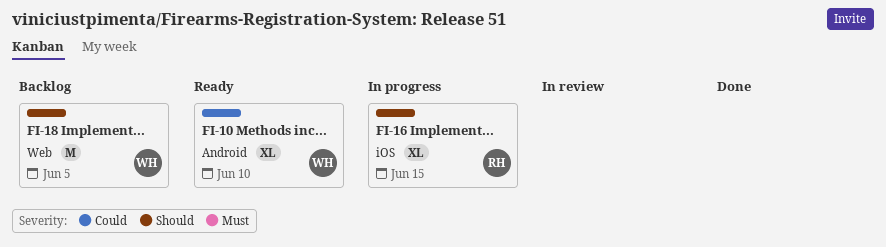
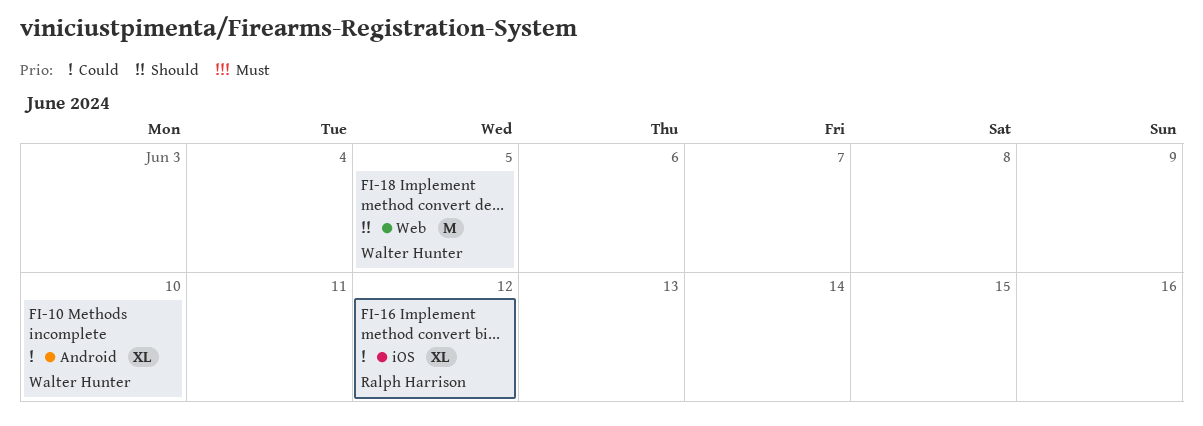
FI-16, priority: Should -> Could
FI-16, due: Jun 15 -> Jun 12

